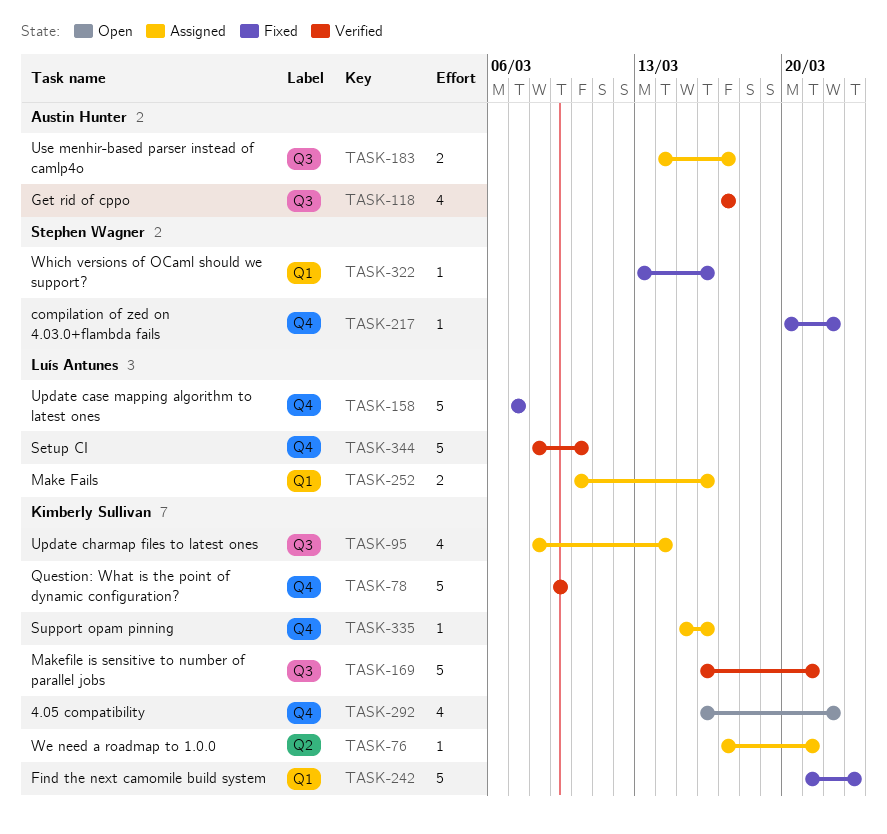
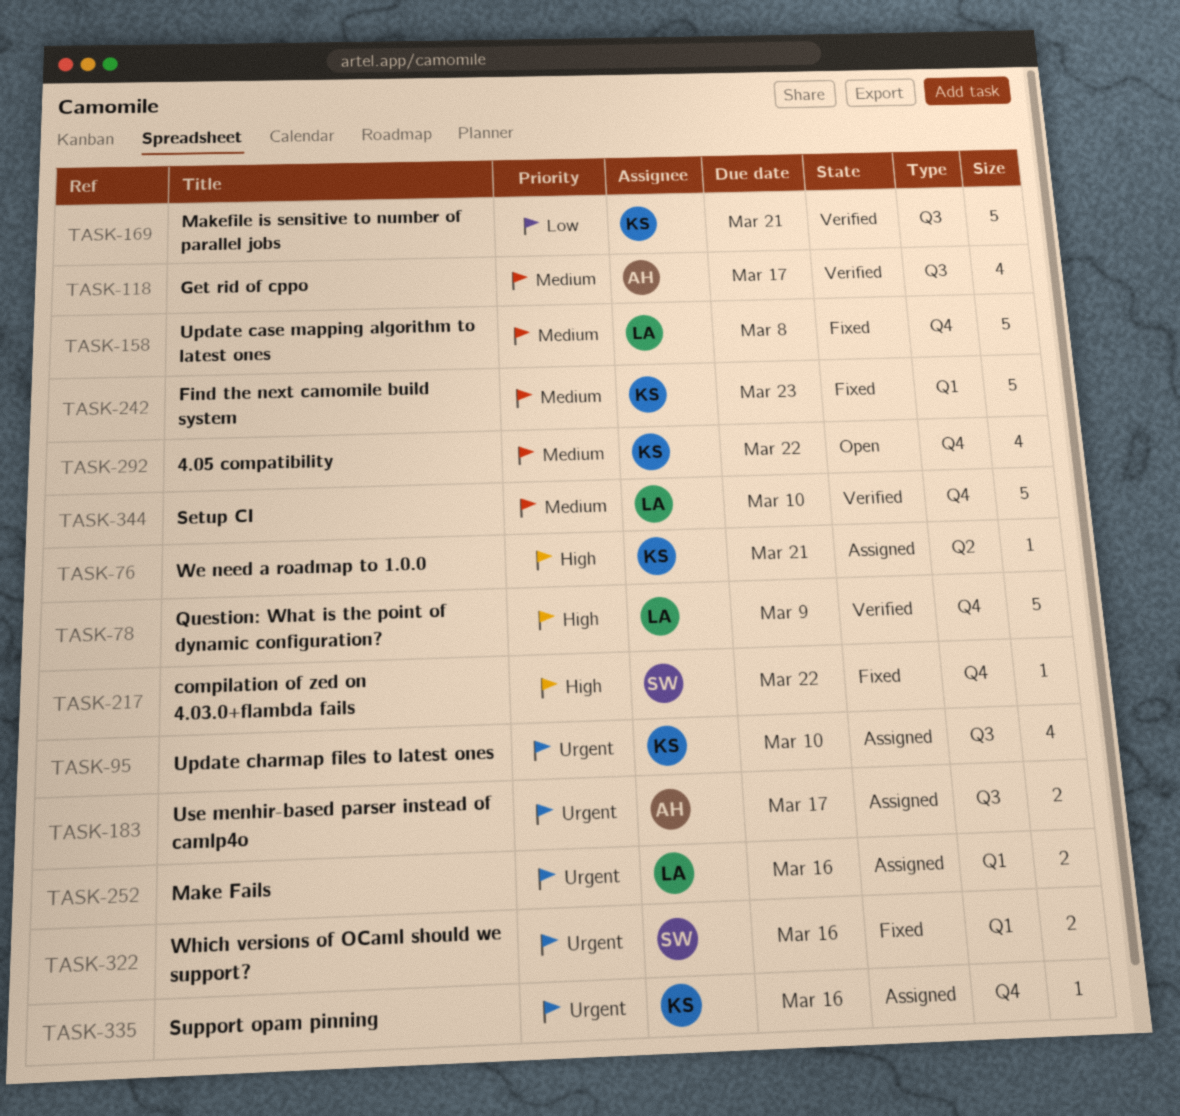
TASK-78, owner: Kimberly Sullivan -> Luís Antunes
TASK-95, due: Mar 14 -> Mar 10
TASK-158, due: Mar 7 -> Mar 8
TASK-322, estimate: 1 -> 2

